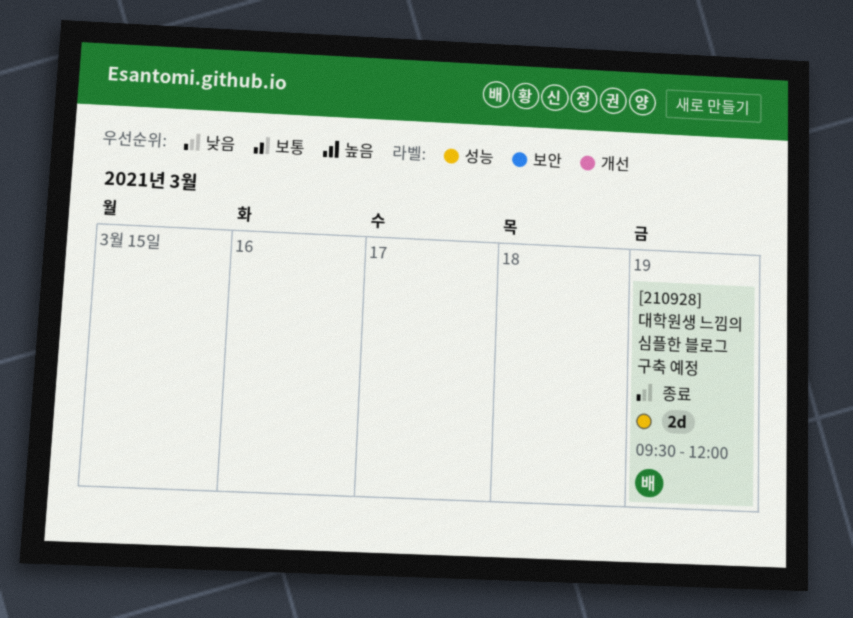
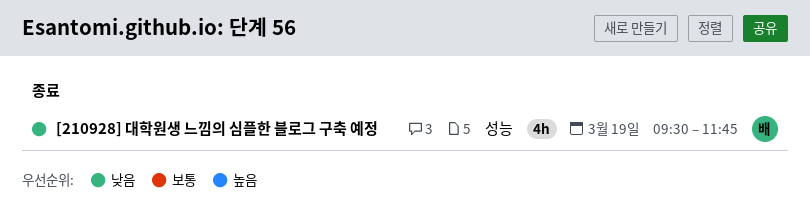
[210928] 대학원생 느낌의 심플한 블로그 구축 예정, estimate: 2d -> 4h
[210928] 대학원생 느낌의 심플한 블로그 구축 예정, ends: 12:00 -> 11:45

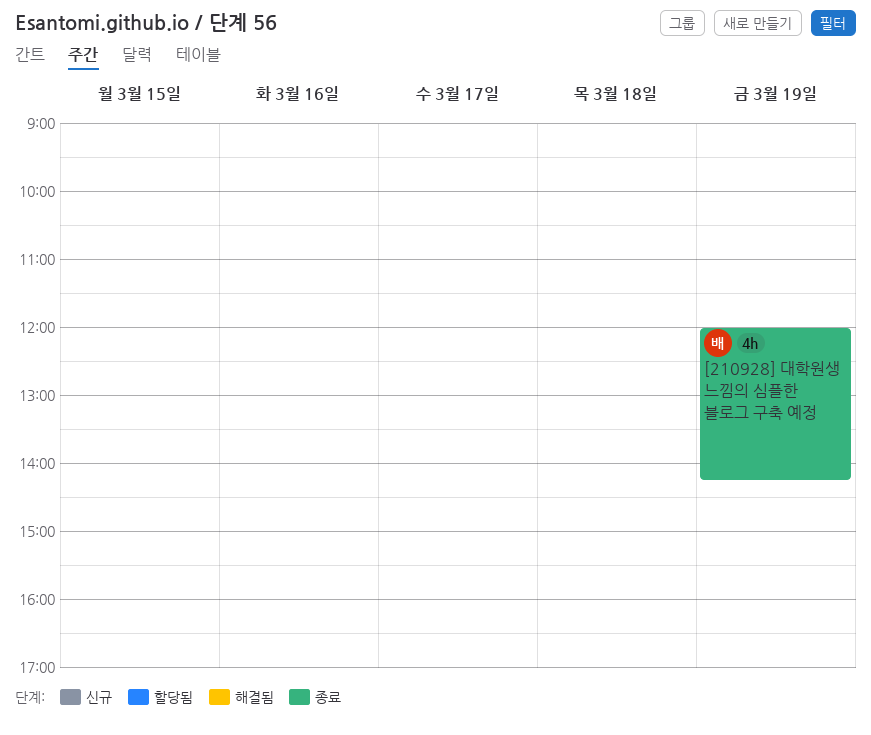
[210928] 대학원생 느낌의 심플한 블로그 구축 예정, begins: 09:30 -> 12:00
[210928] 대학원생 느낌의 심플한 블로그 구축 예정, ends: 11:45 -> 14:15

